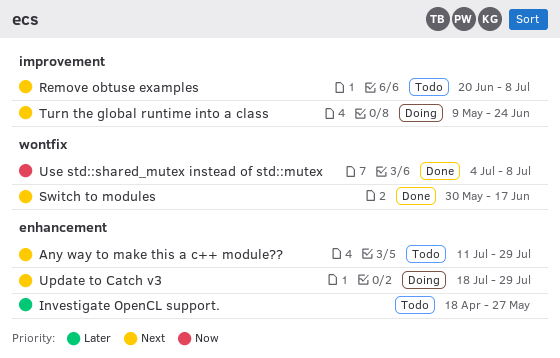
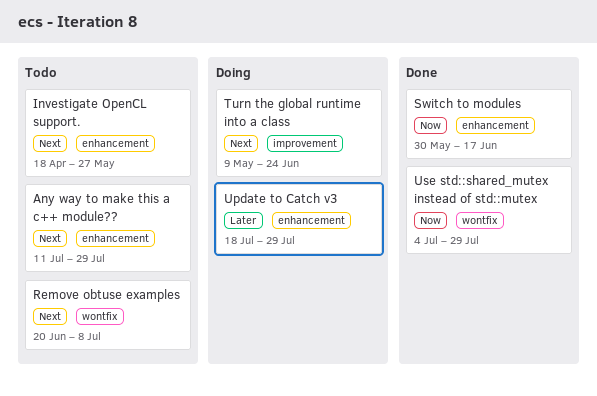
Investigate OpenCL support., priority: Later -> Next
Remove obtuse examples, label: improvement -> wontfix
Switch to modules, priority: Next -> Now
Switch to modules, label: wontfix -> enhancement
Update to Catch v3, priority: Next -> Later
Use std::shared_mutex instead of std::mutex, due: Jul 8 -> Jul 29

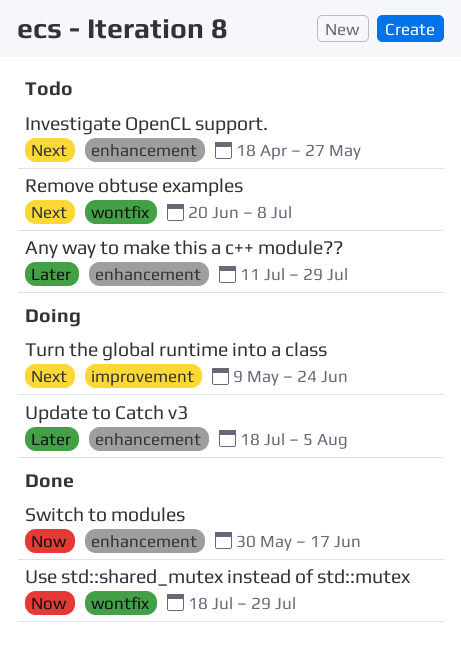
Any way to make this a c++ module??, priority: Next -> Later
Update to Catch v3, due: Jul 29 -> Aug 5
Use std::shared_mutex instead of std::mutex, start: Jul 4 -> Jul 18

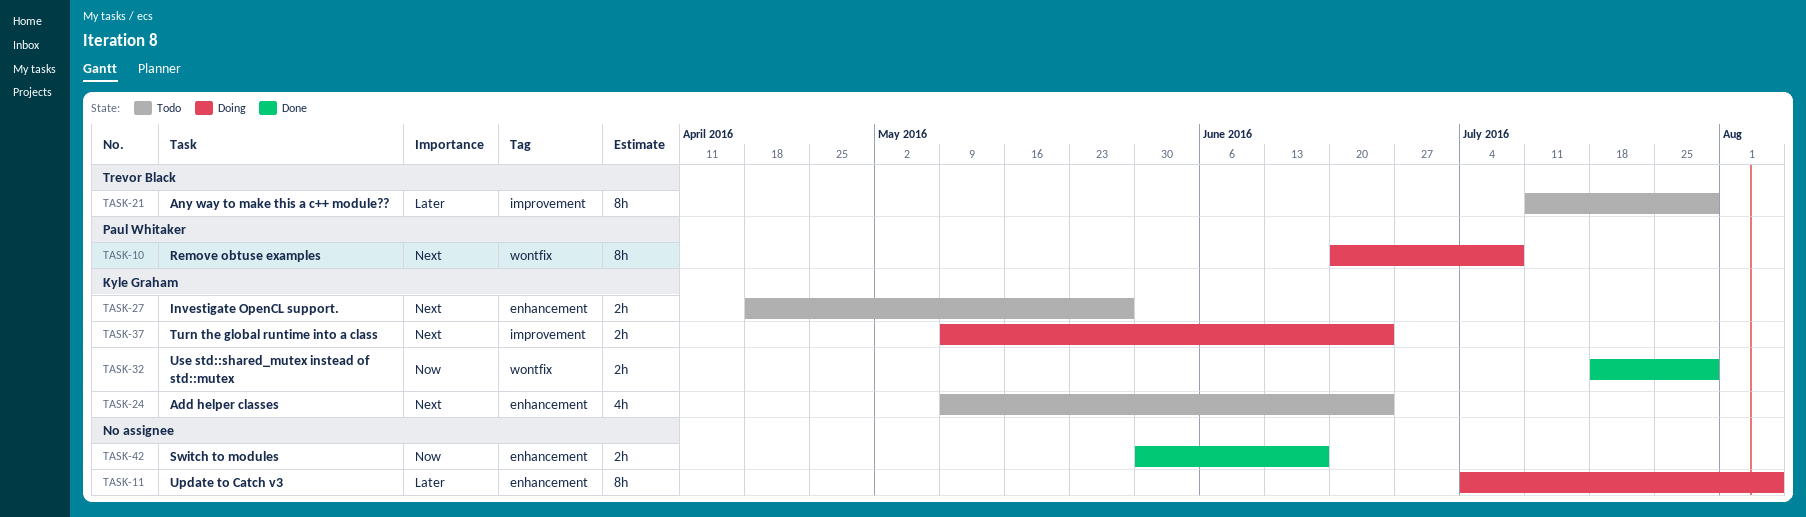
Add helper classes: none -> present
Any way to make this a c++ module??, label: enhancement -> improvement
Remove obtuse examples, status: Todo -> Doing
Update to Catch v3, start: Jul 18 -> Jul 4

